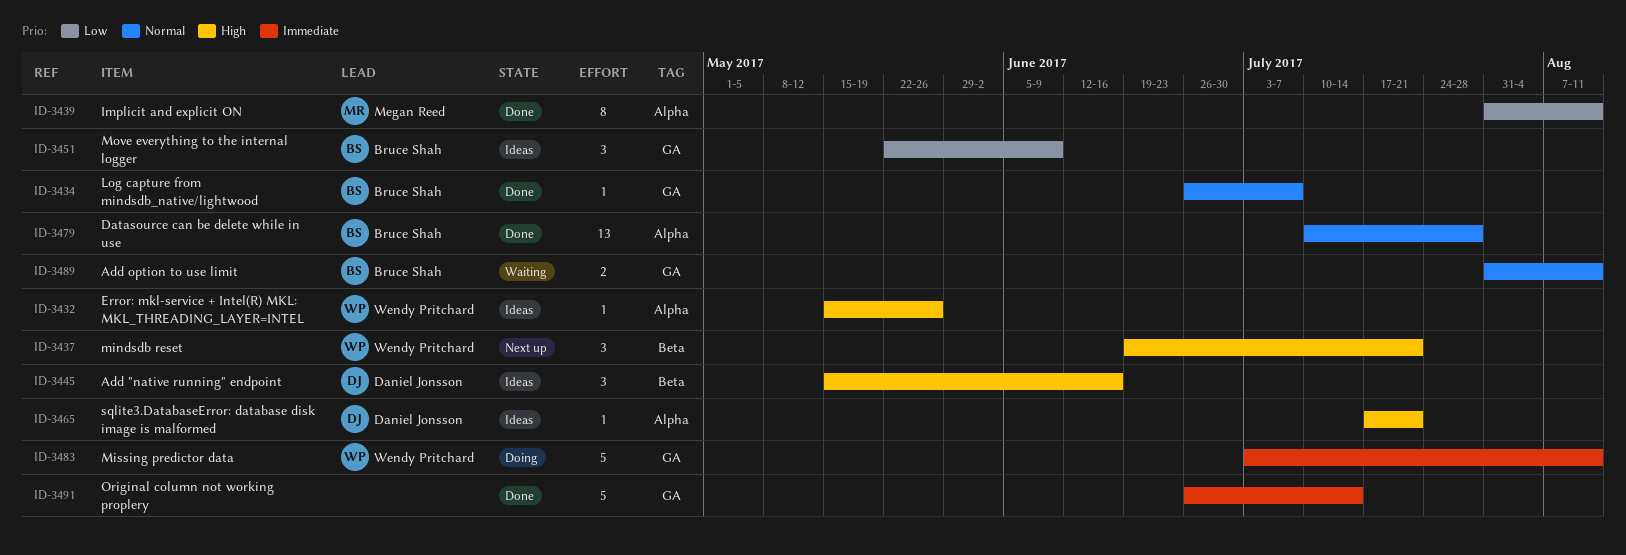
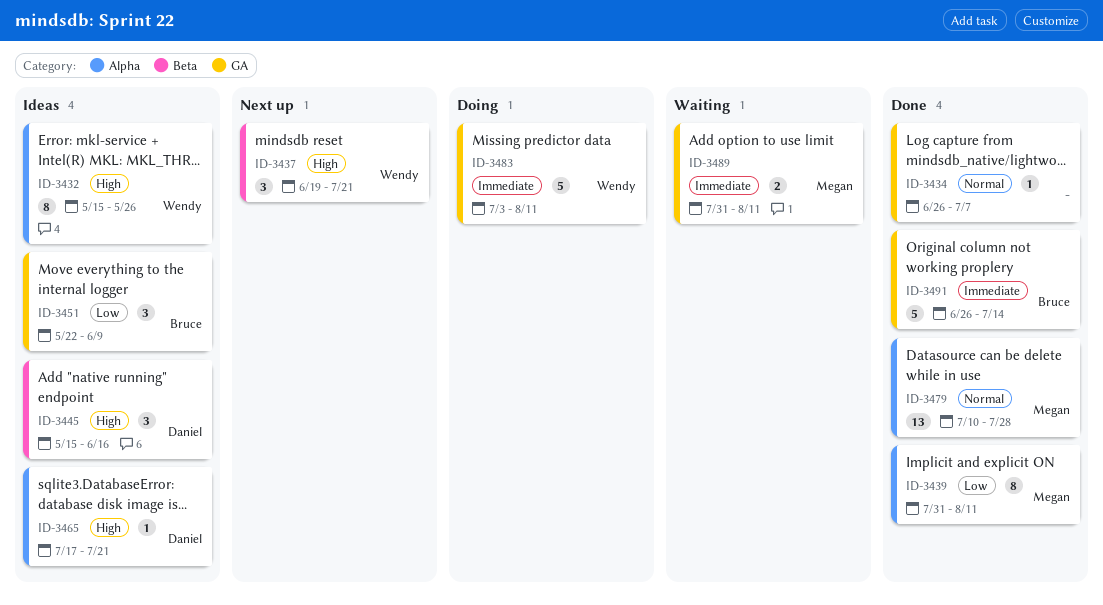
ID-3432, estimate: 1 -> 8
ID-3434, owner: Bruce Shah -> none
ID-3479, owner: Bruce Shah -> Megan Reed
ID-3489, owner: Bruce Shah -> Megan Reed
ID-3489, priority: Normal -> Immediate
ID-3491, owner: none -> Bruce Shah

